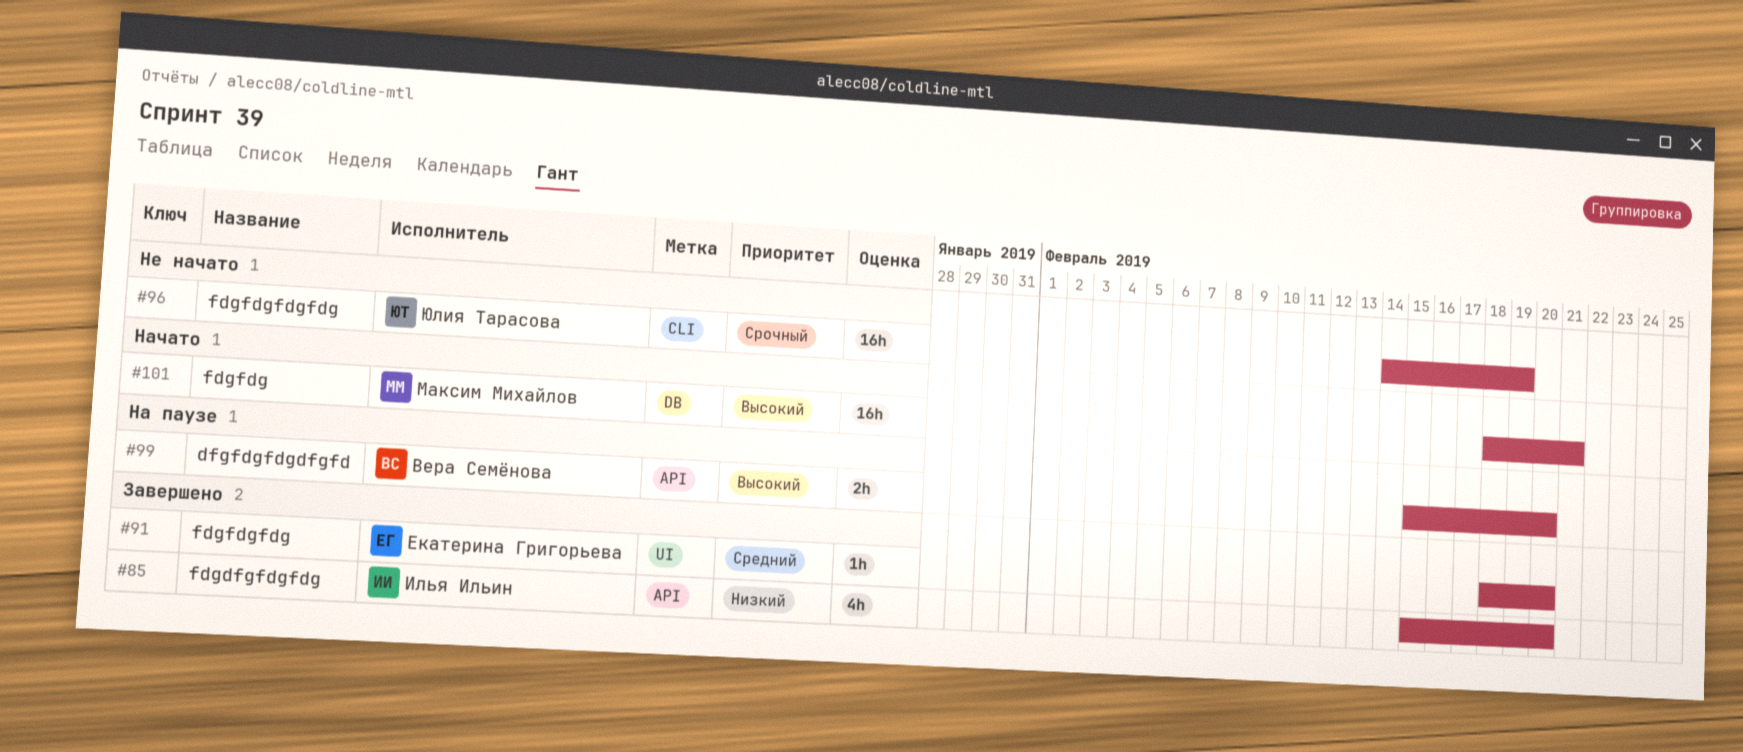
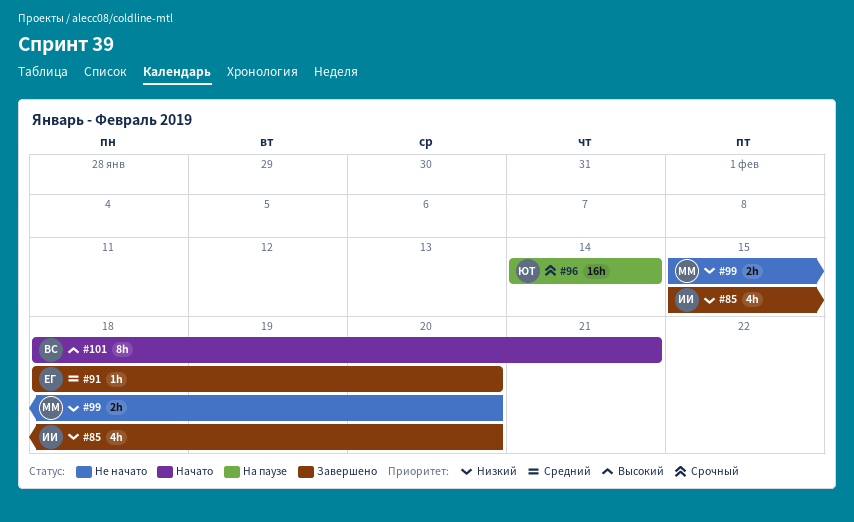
#96, status: Не начато -> На паузе
#96, due: Feb 19 -> Feb 14
#99, status: На паузе -> Не начато
#99, owner: Вера Семёнова -> Максим Михайлов
#99, priority: Высокий -> Низкий
#101, owner: Максим Михайлов -> Вера Семёнова
#101, estimate: 16h -> 8h

